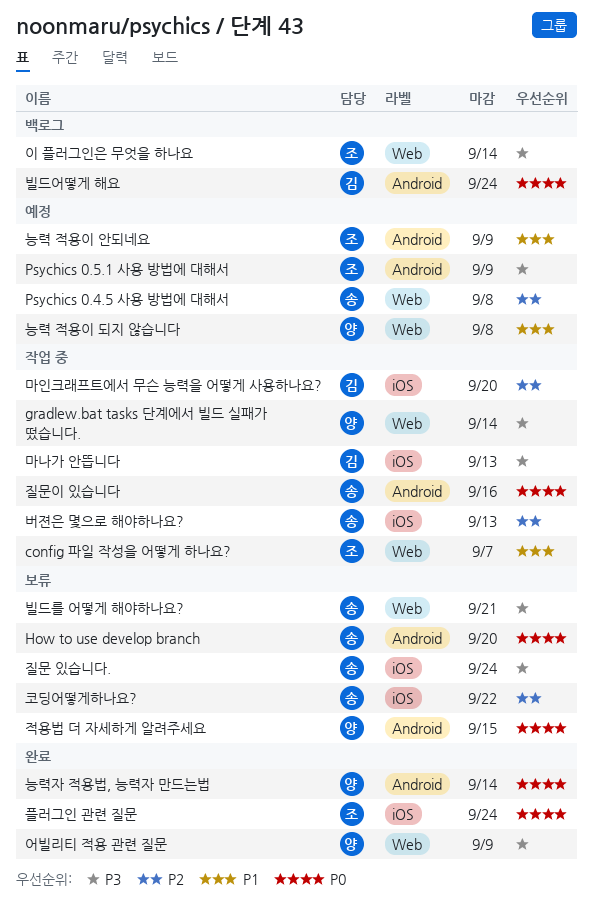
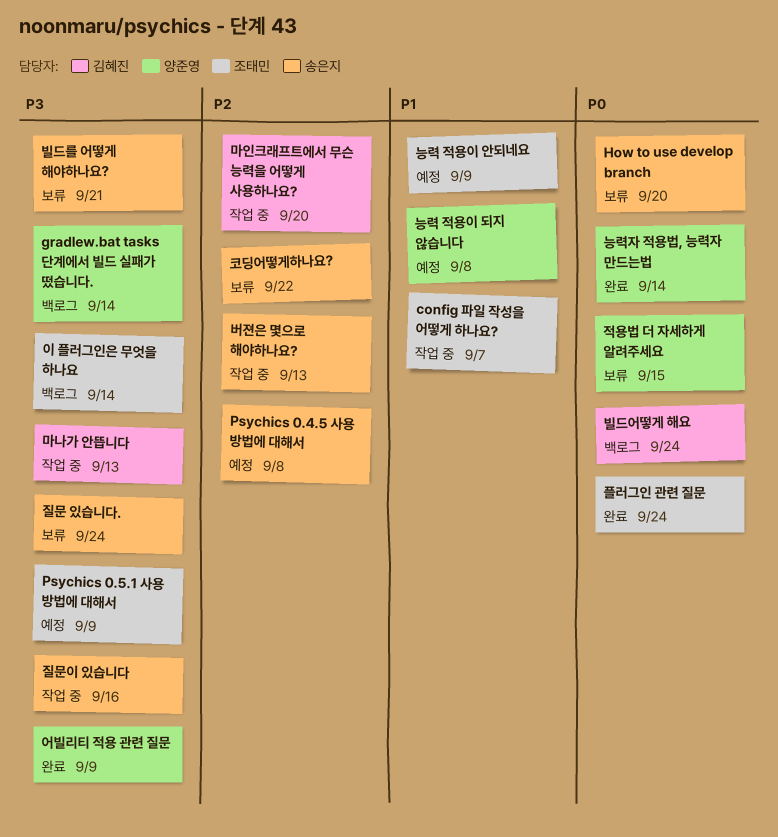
gradlew.bat tasks 단계에서 빌드 실패가 떴습니다., status: 작업 중 -> 백로그
질문이 있습니다, priority: P0 -> P3

